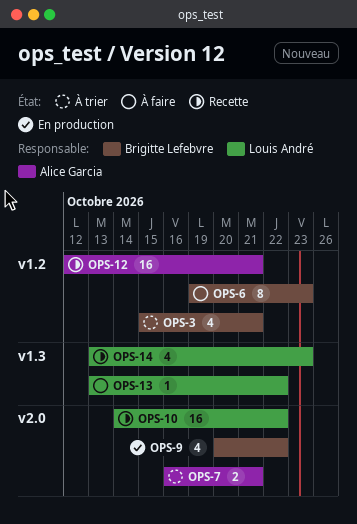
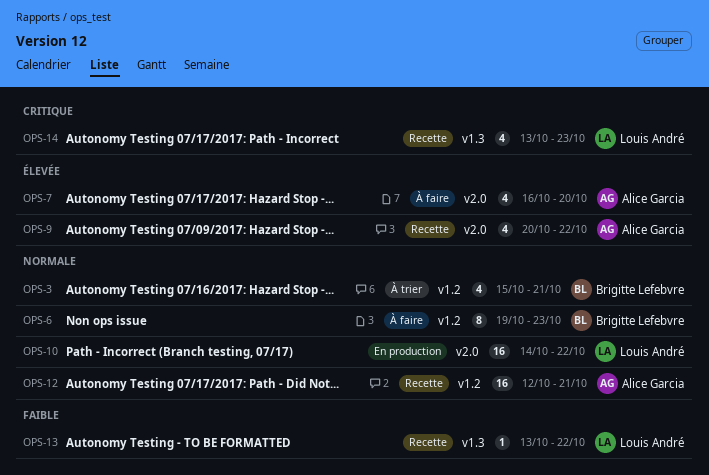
OPS-7, status: À trier -> À faire
OPS-7, estimate: 2 -> 4
OPS-7, due: Oct 21 -> Oct 20
OPS-9, status: En production -> Recette
OPS-9, owner: Brigitte Lefebvre -> Alice Garcia
OPS-10, status: Recette -> En production
OPS-13, status: À faire -> Recette

